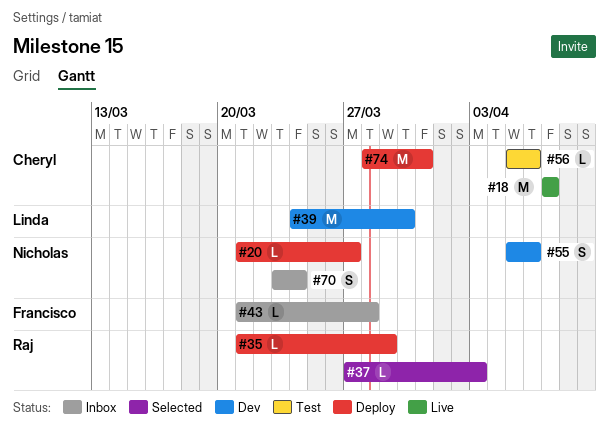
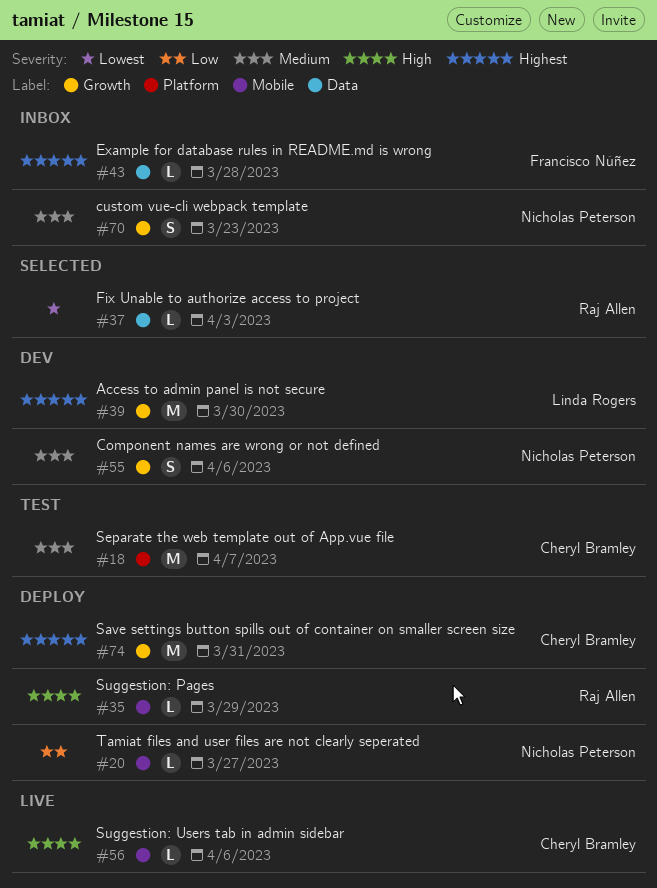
#18, status: Live -> Test
#56, status: Test -> Live
#70, due: Mar 24 -> Mar 23

